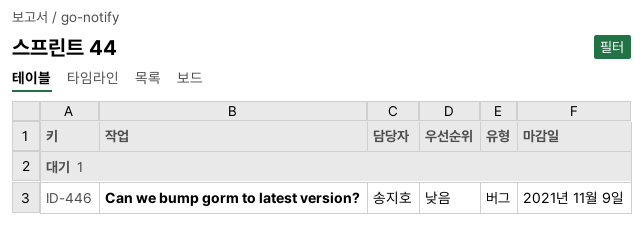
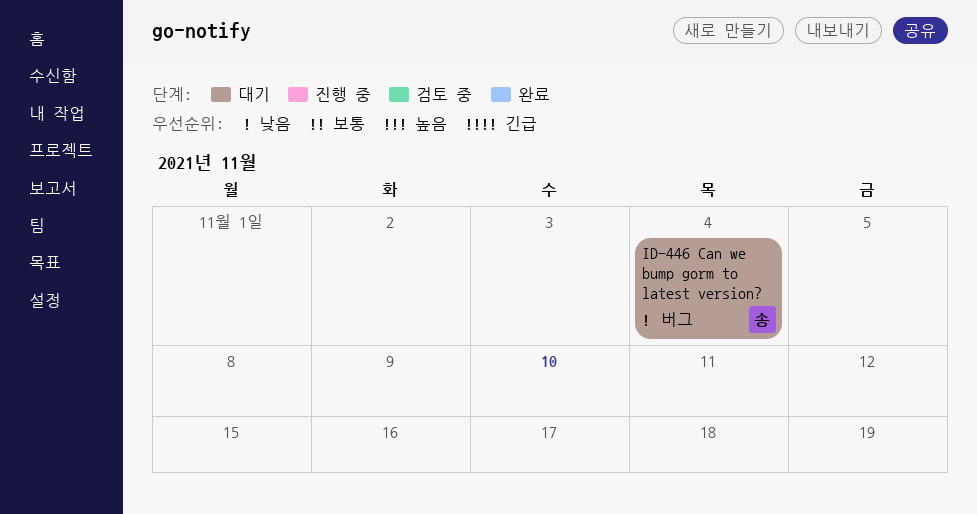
ID-446, due: Nov 9 -> Nov 4

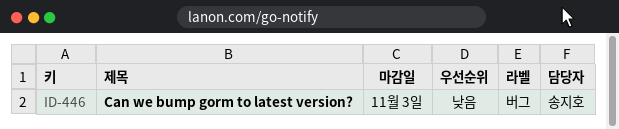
ID-446, due: Nov 4 -> Nov 3

